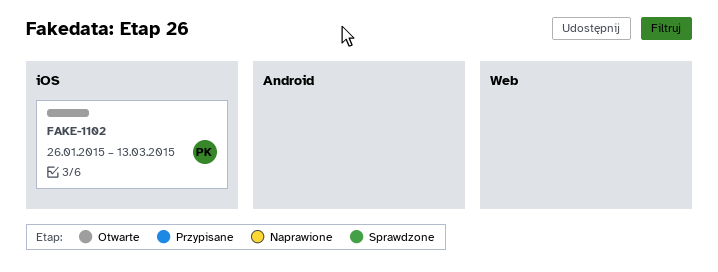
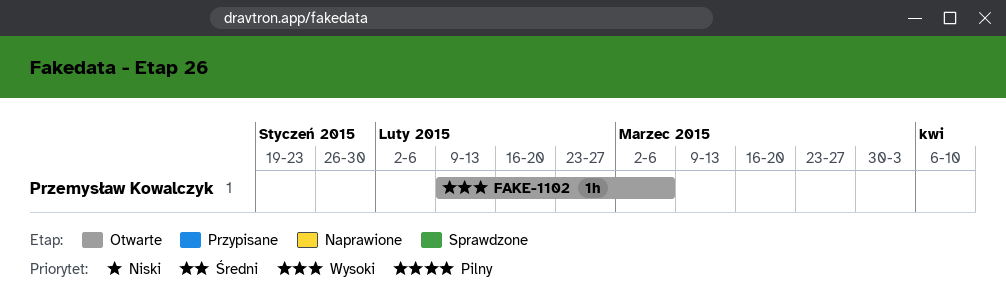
FAKE-1102, start: Jan 26 -> Feb 9
FAKE-1102, due: Mar 13 -> Mar 6

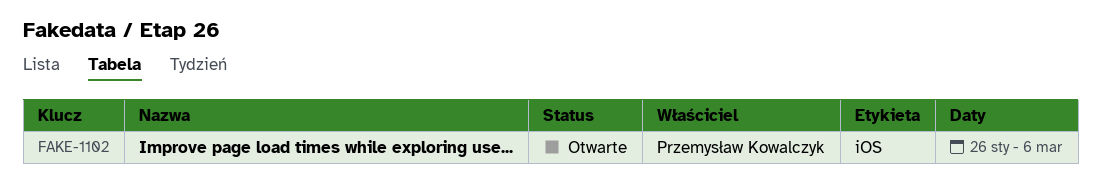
FAKE-1102, start: Feb 9 -> Jan 26

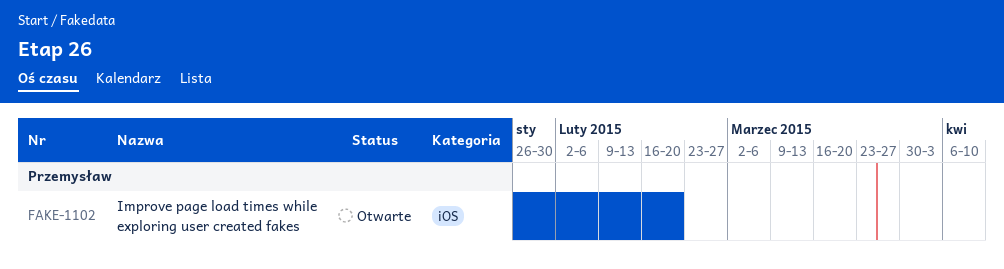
FAKE-1102, due: Mar 6 -> Feb 20

